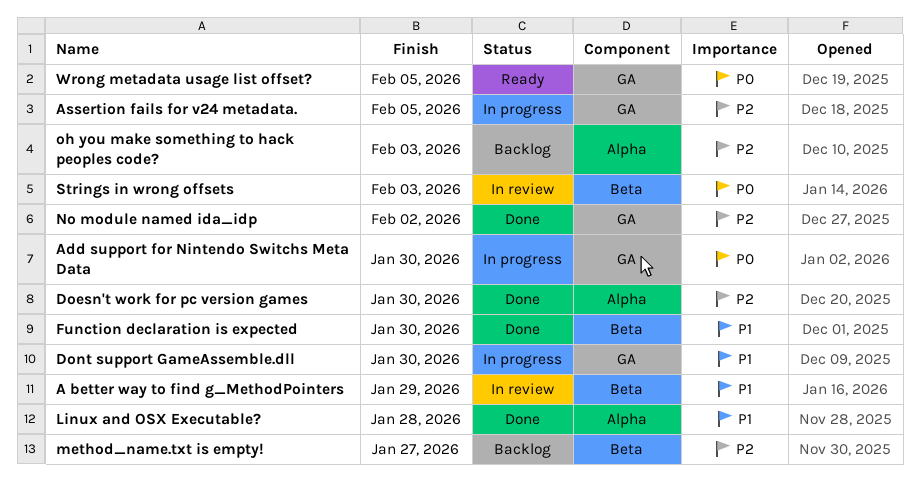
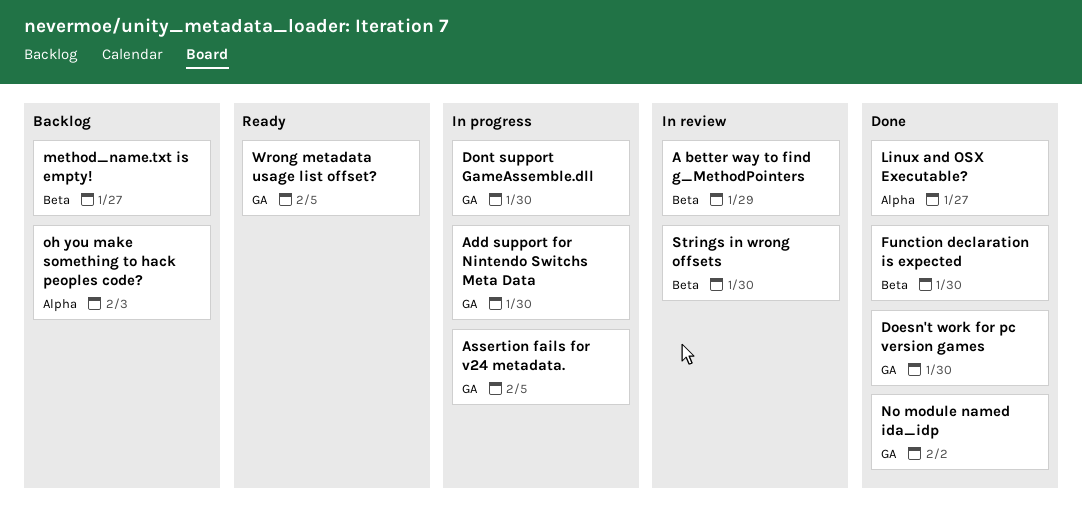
Doesn't work for pc version games, label: Alpha -> GA
Linux and OSX Executable?, due: Jan 28 -> Jan 27
Strings in wrong offsets, due: Feb 3 -> Jan 30

